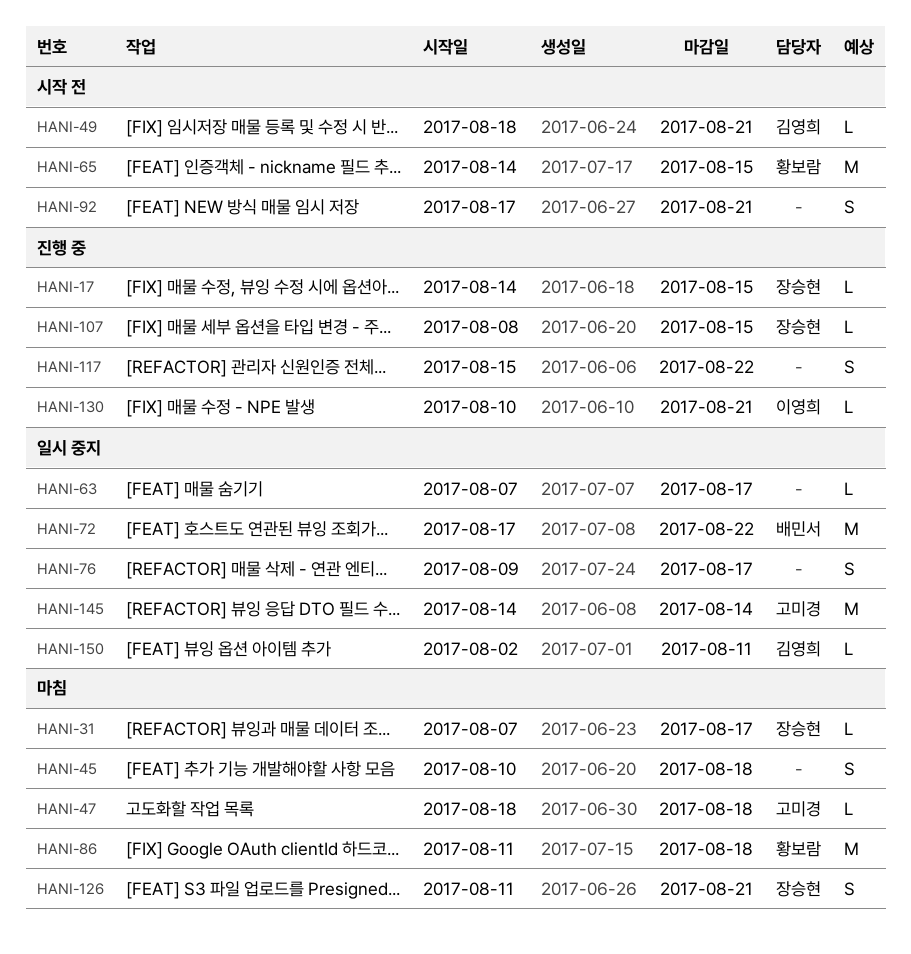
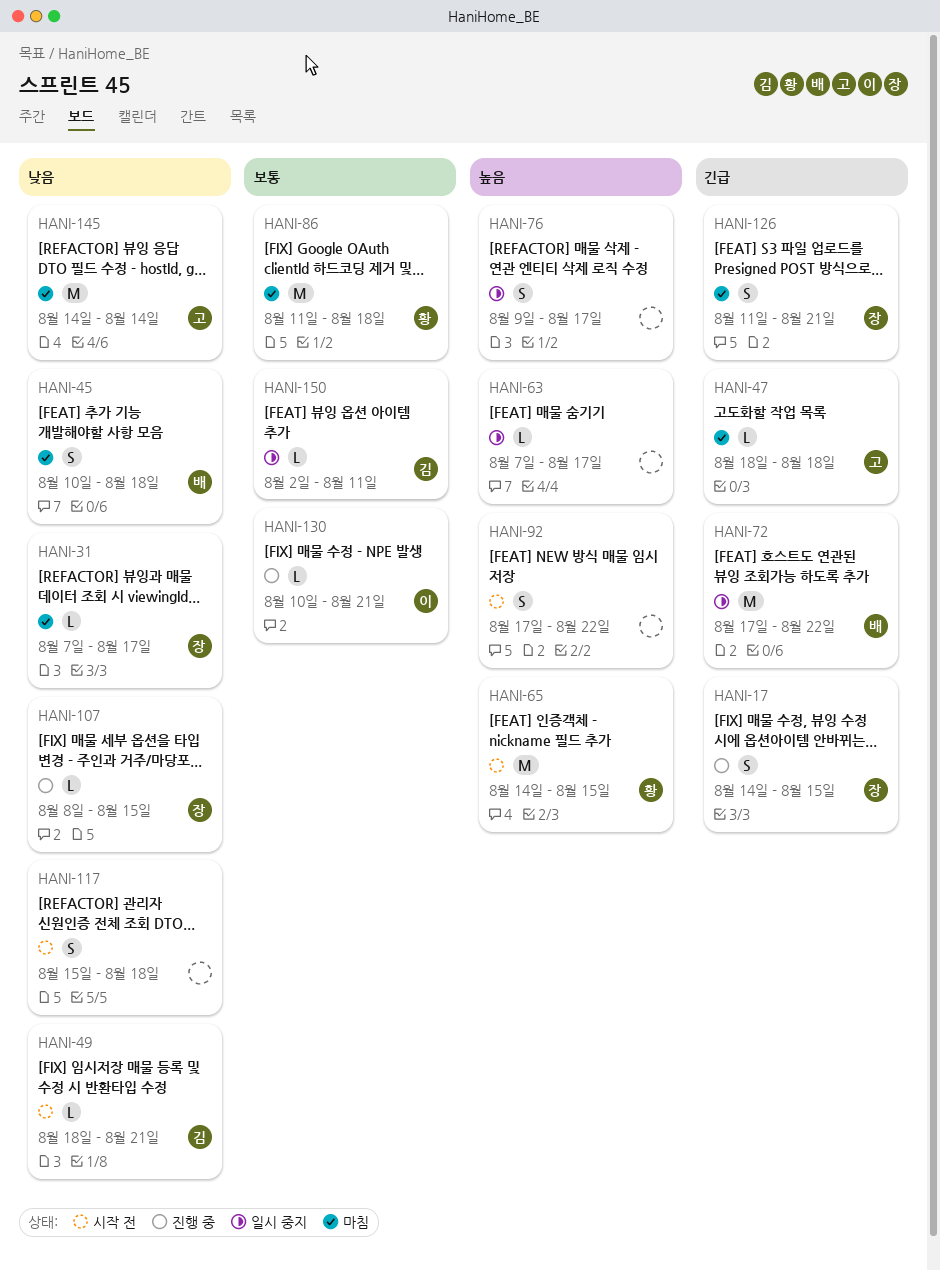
HANI-17, estimate: L -> S
HANI-45, owner: none -> 배민서
HANI-92, due: Aug 21 -> Aug 22
HANI-117, status: 진행 중 -> 시작 전
HANI-117, due: Aug 22 -> Aug 18
HANI-145, status: 일시 중지 -> 마침

